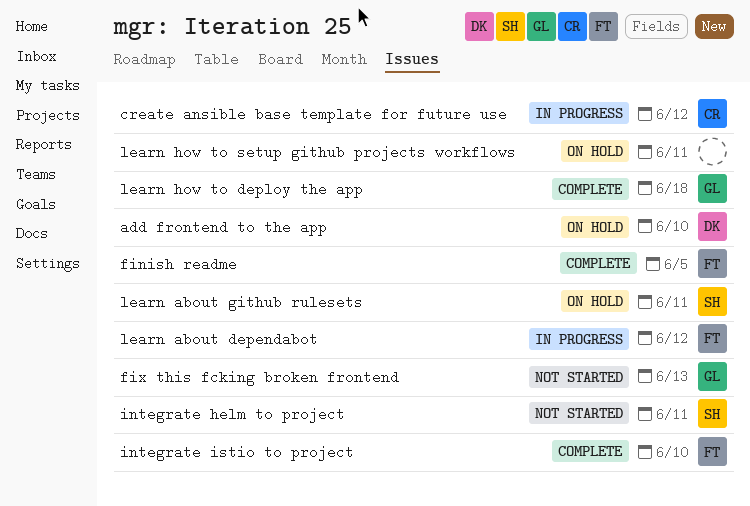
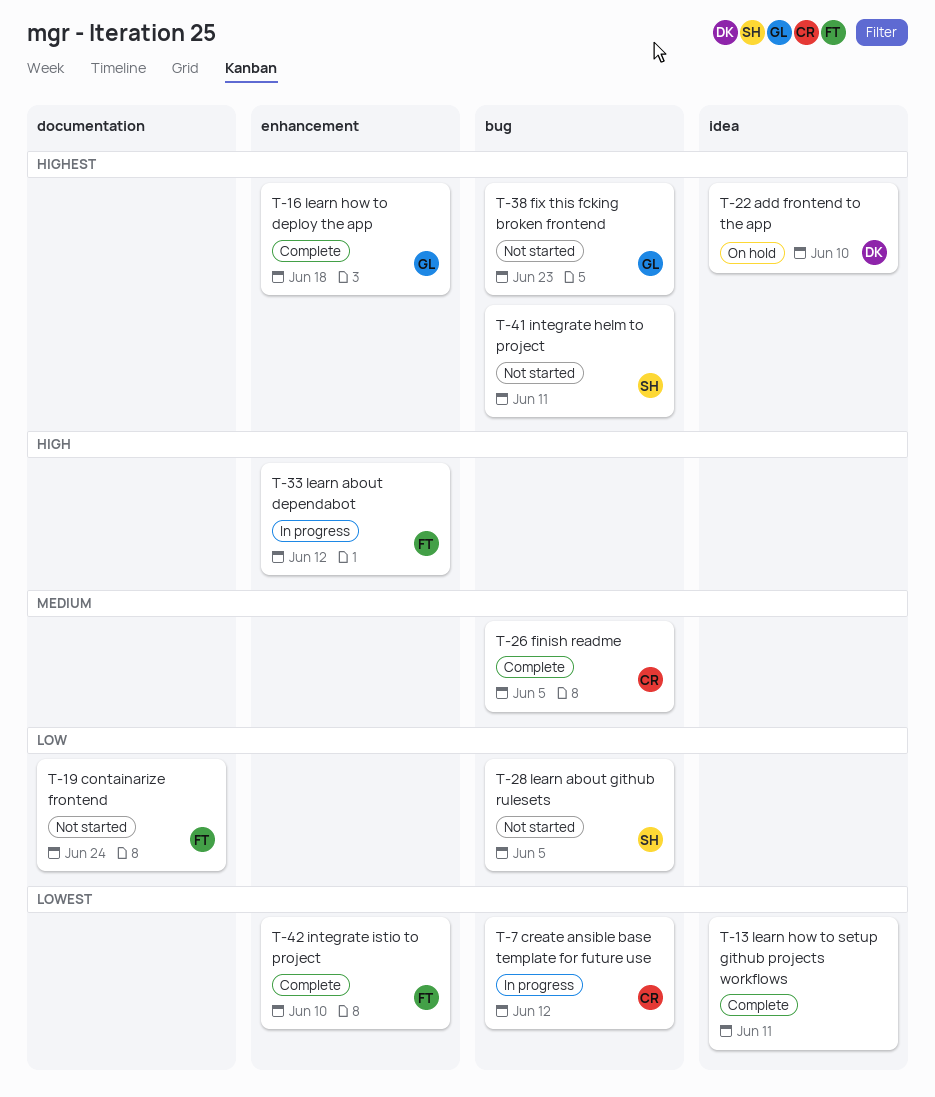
containarize frontend: none -> present
finish readme, owner: FT -> CR
fix this fcking broken frontend, due: Jun 13 -> Jun 23
learn about github rulesets, status: On hold -> Not started
learn about github rulesets, due: Jun 11 -> Jun 5
learn how to setup github projects workflows, status: On hold -> Complete

